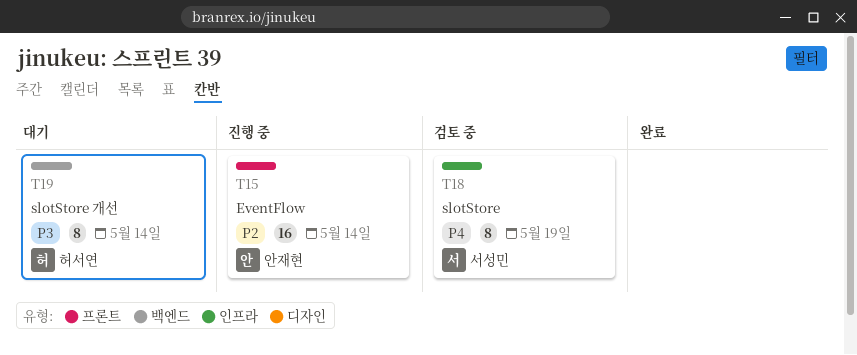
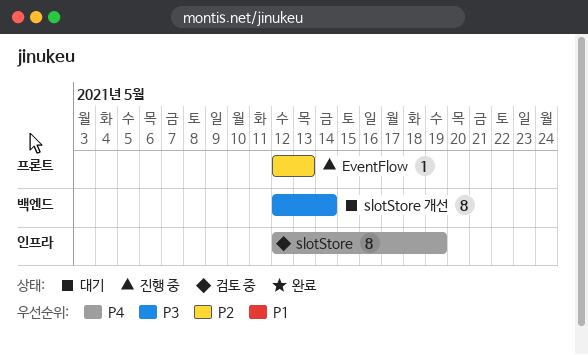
EventFlow, estimate: 16 -> 1
EventFlow, due: May 14 -> May 13

